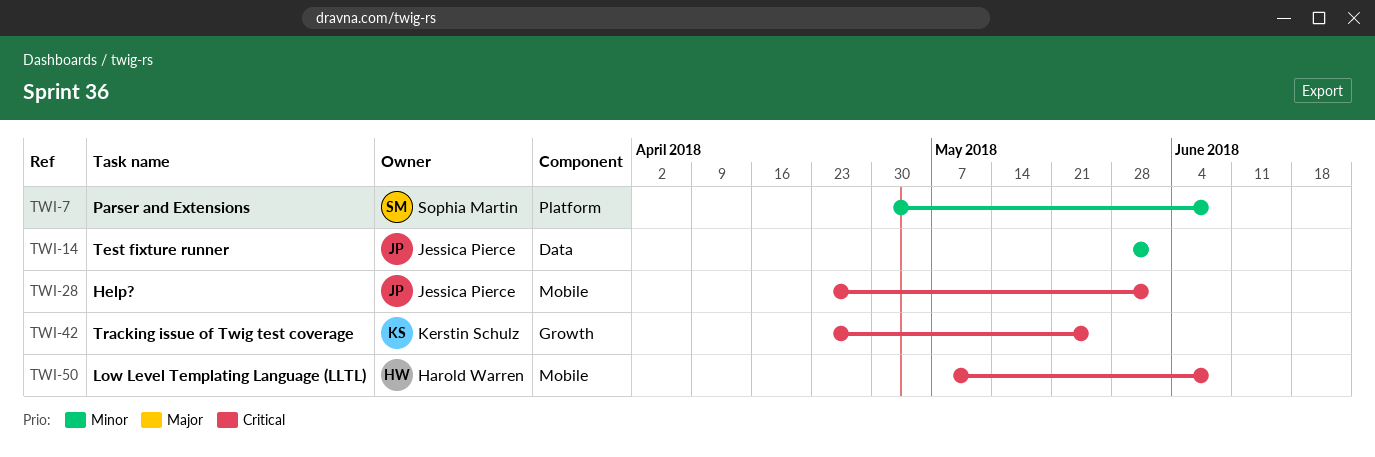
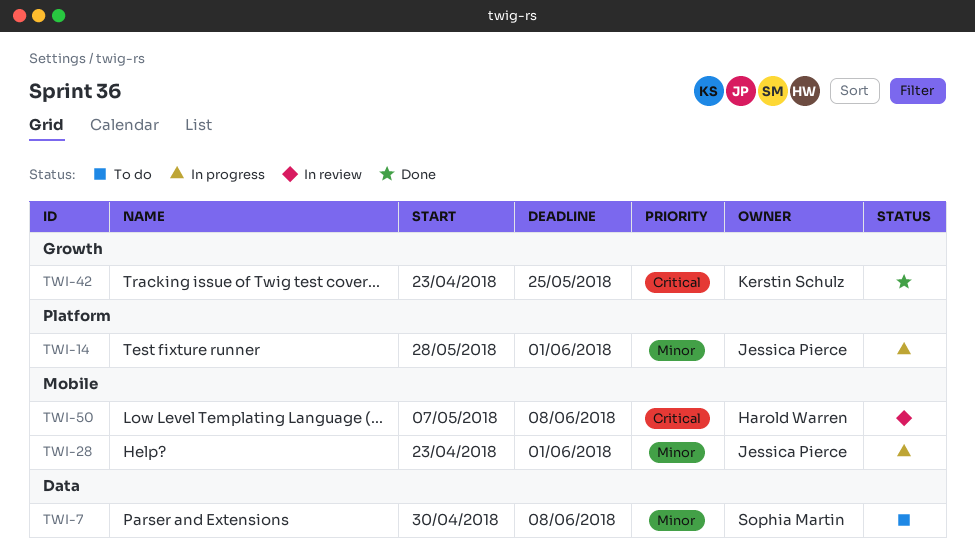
TWI-7, label: Platform -> Data
TWI-14, label: Data -> Platform
TWI-28, priority: Critical -> Minor

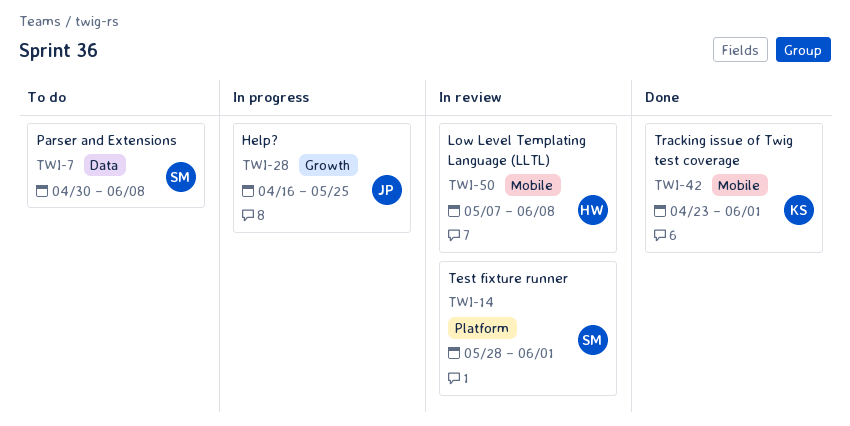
TWI-14, status: In progress -> In review
TWI-14, owner: Jessica Pierce -> Sophia Martin
TWI-28, label: Mobile -> Growth
TWI-28, start: Apr 23 -> Apr 16
TWI-28, due: Jun 1 -> May 25
TWI-42, label: Growth -> Mobile
TWI-42, due: May 25 -> Jun 1

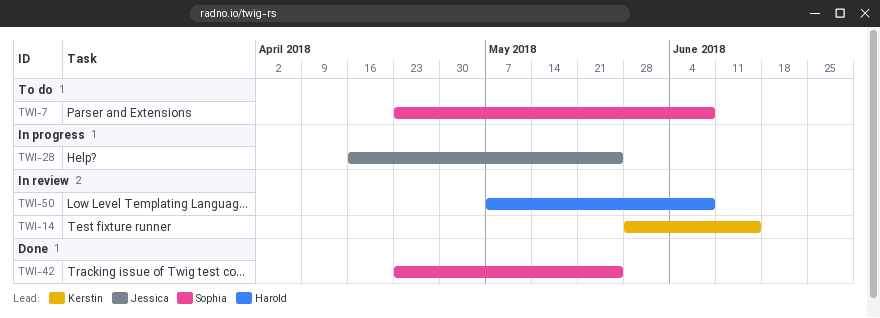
TWI-7, start: Apr 30 -> Apr 23
TWI-14, owner: Sophia -> Kerstin
TWI-14, due: Jun 1 -> Jun 15
TWI-42, owner: Kerstin -> Sophia
TWI-42, due: Jun 1 -> May 25

